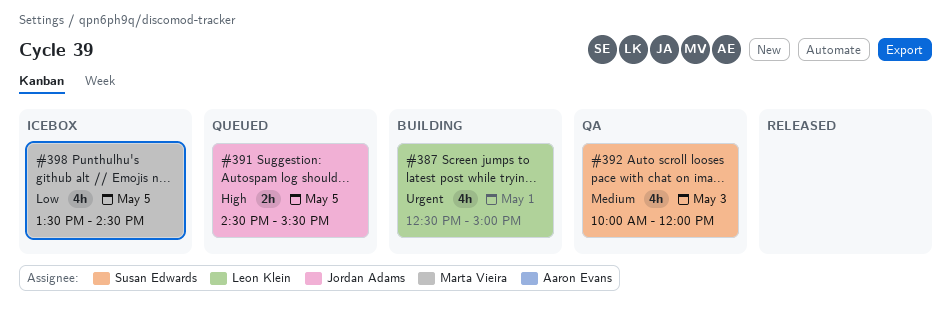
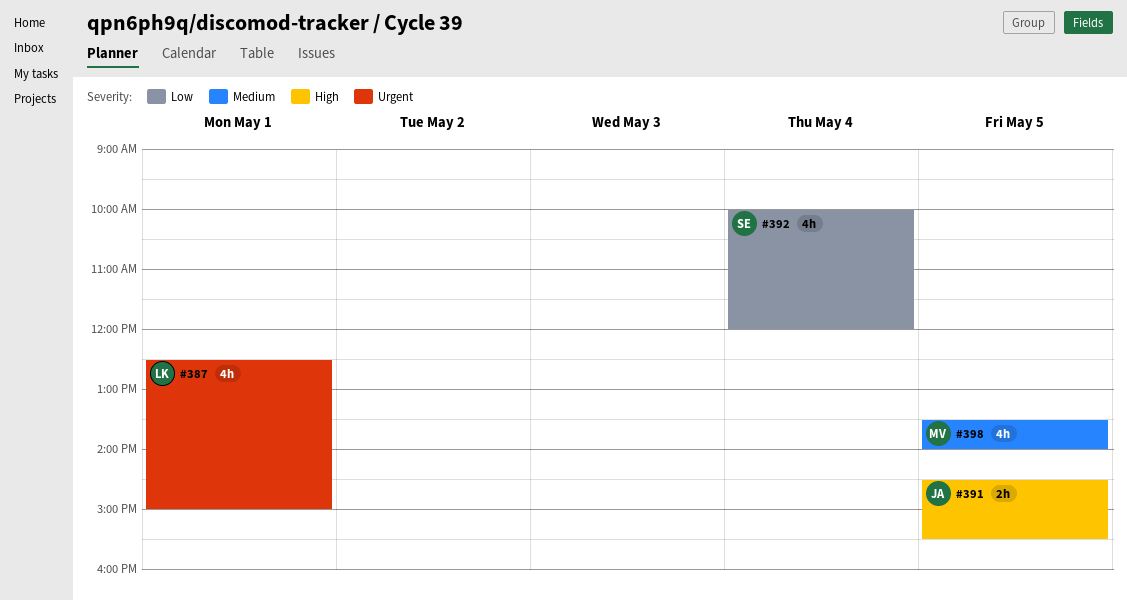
#392, priority: Medium -> Low
#392, day: May 3 -> May 4
#398, priority: Low -> Medium
#398, ends: 14:30 -> 14:00

